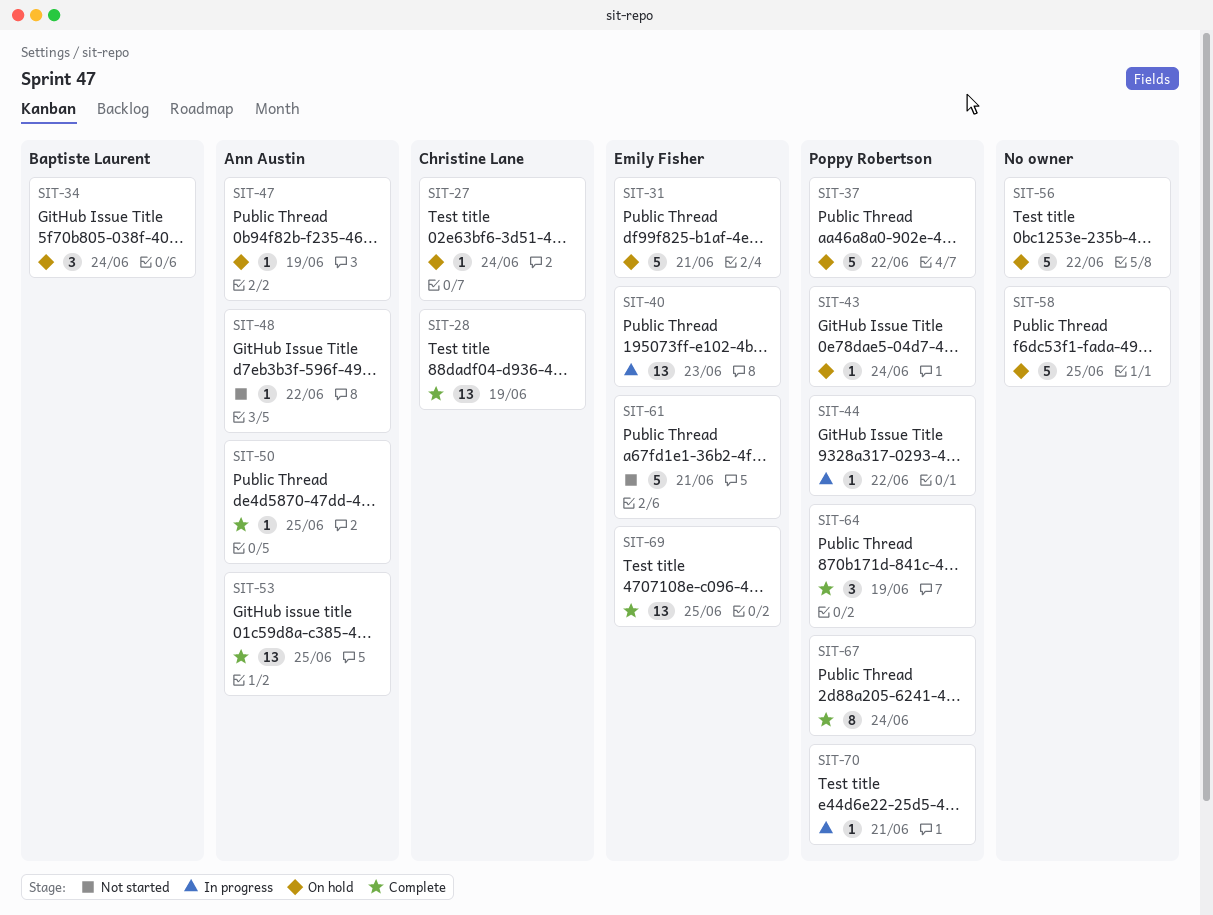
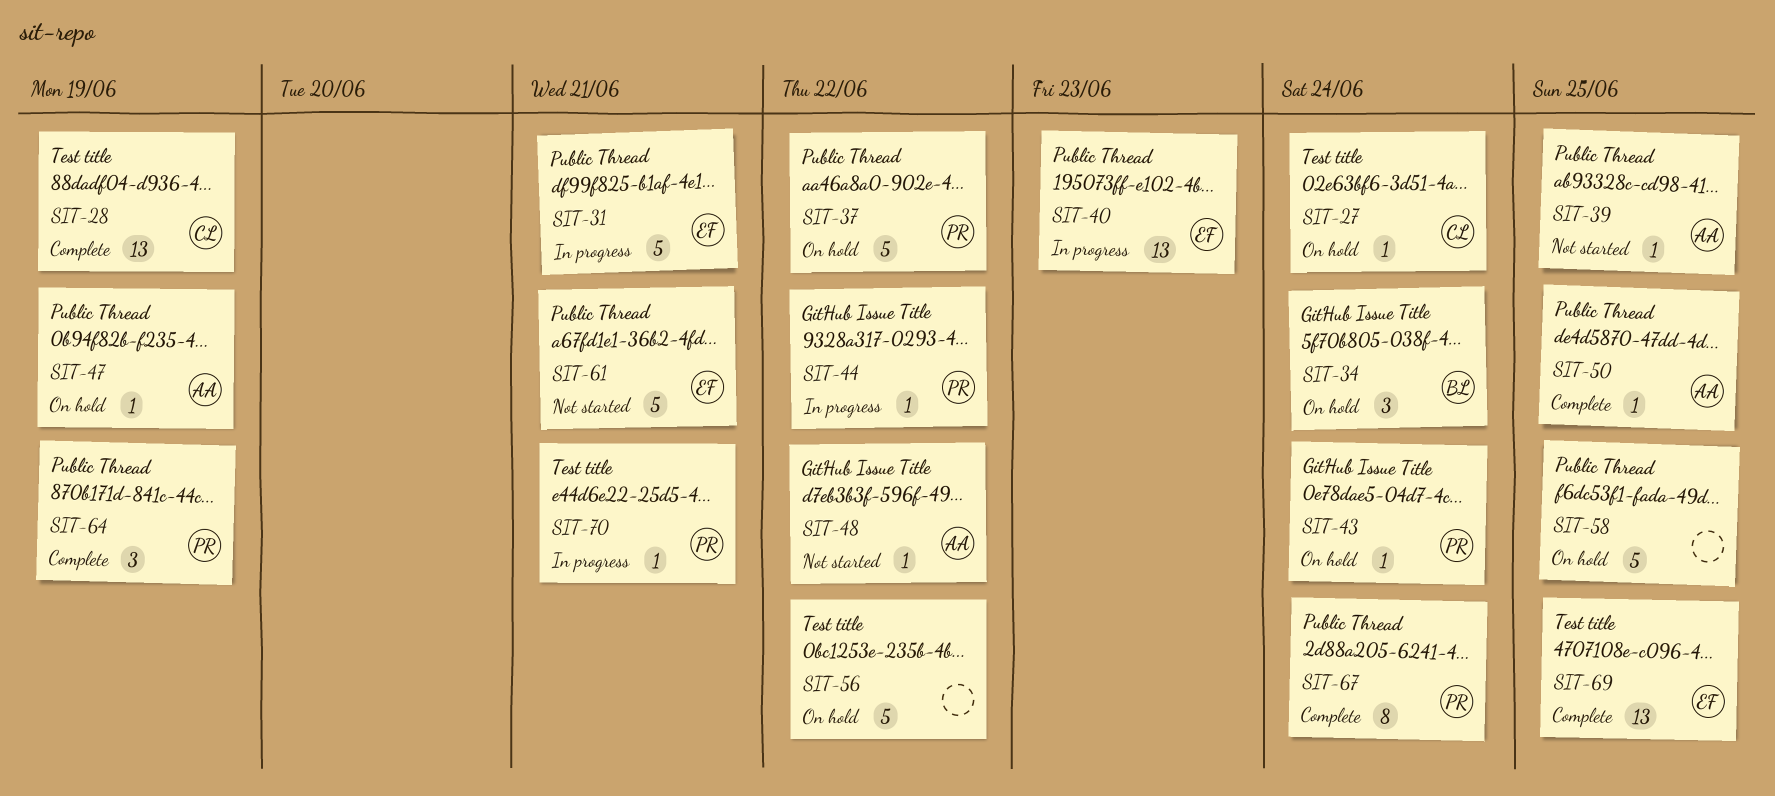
SIT-31, status: On hold -> In progress
SIT-39: none -> present
SIT-53: present -> none

